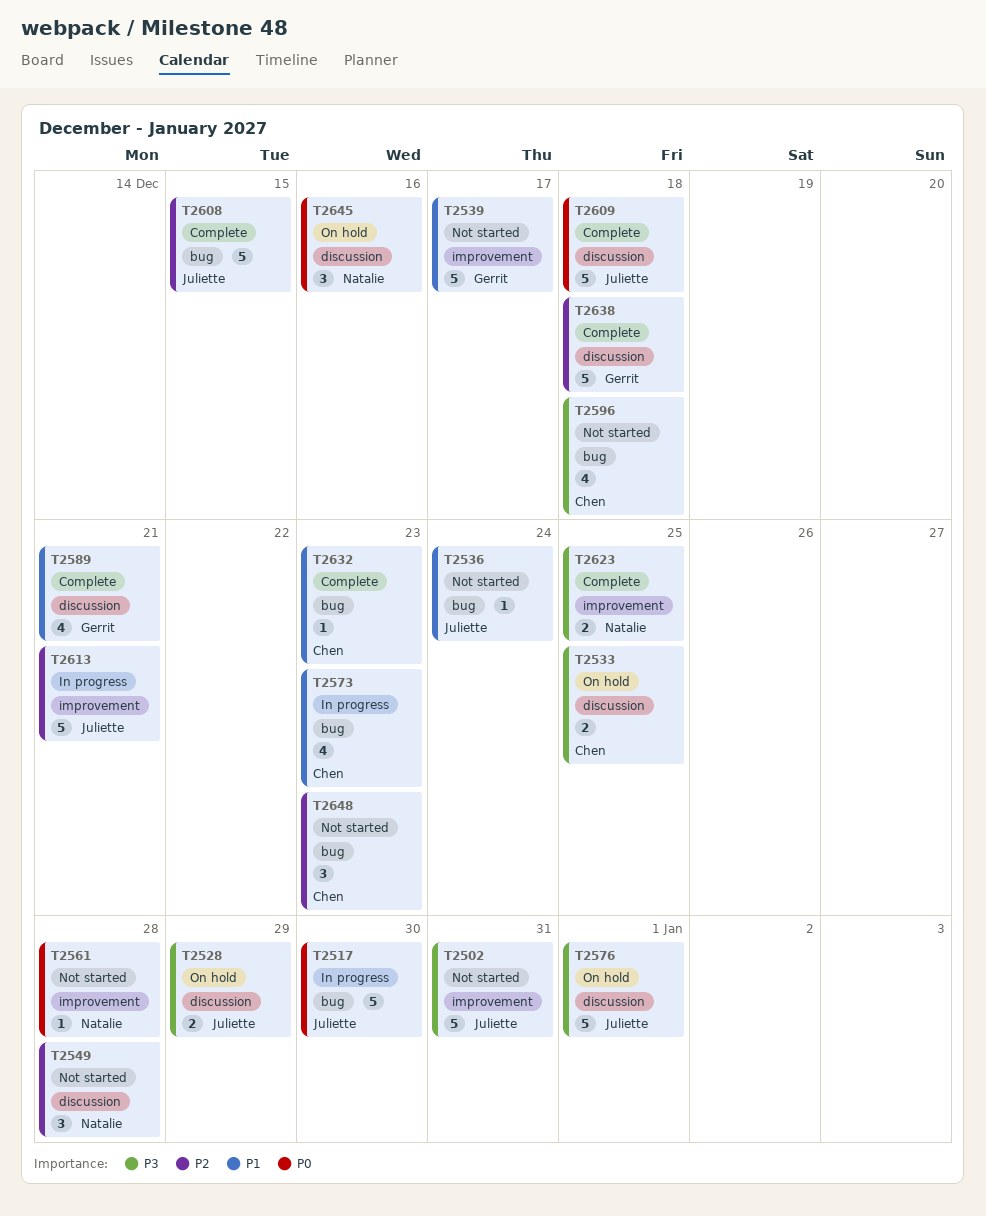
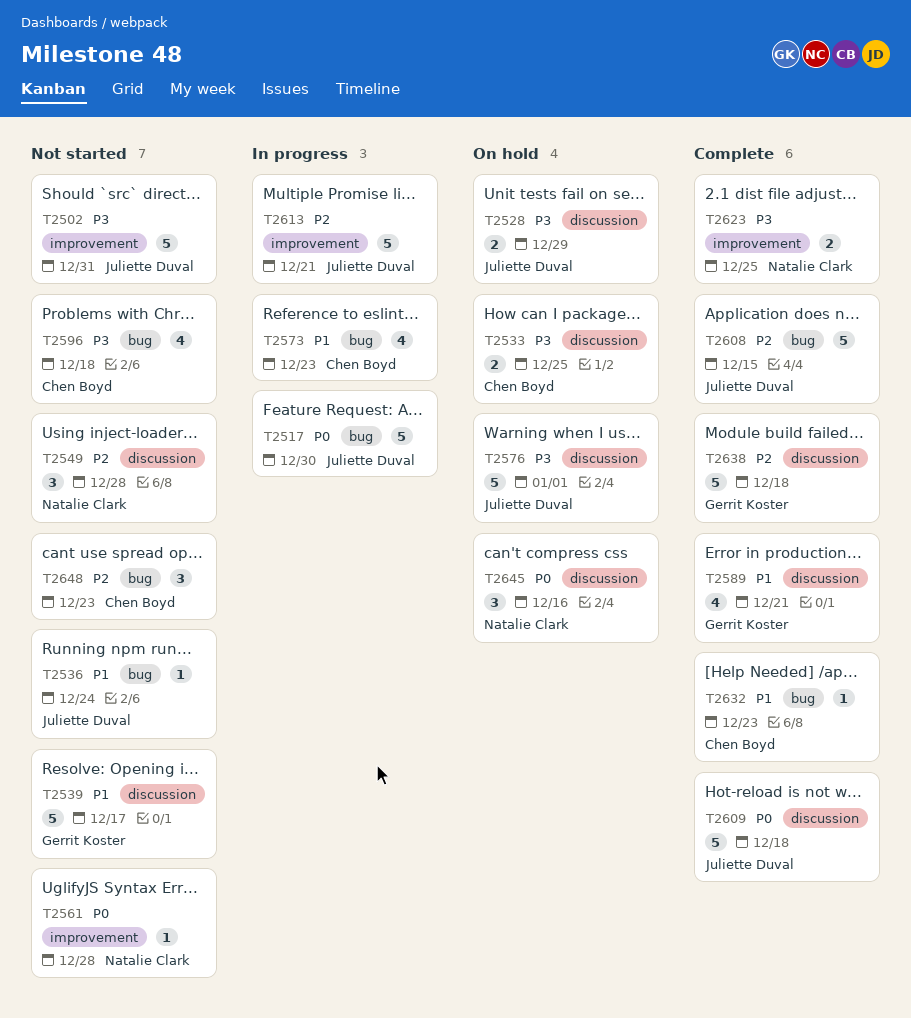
T2539, label: improvement -> discussion

